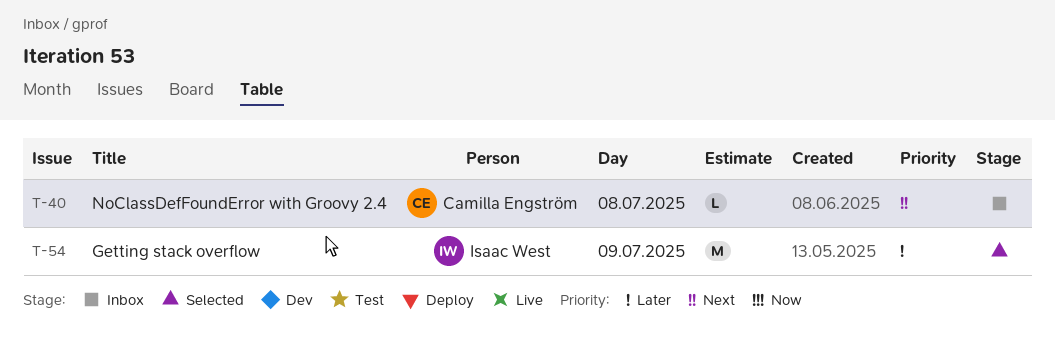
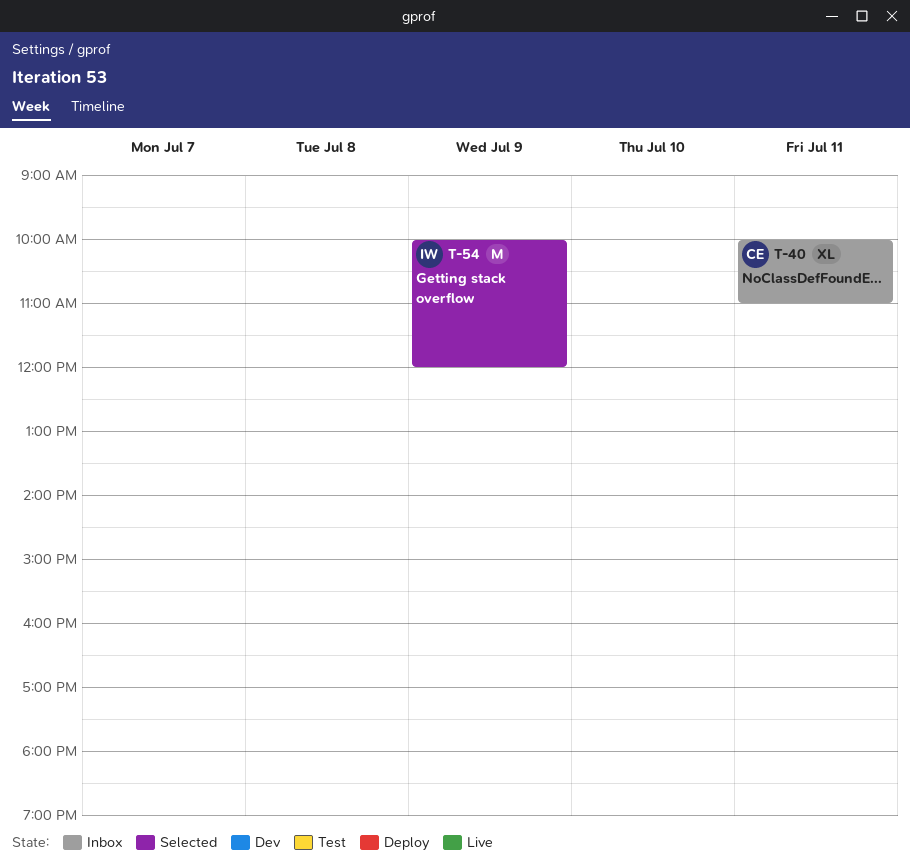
T-40, estimate: L -> XL
T-40, day: Jul 8 -> Jul 11

